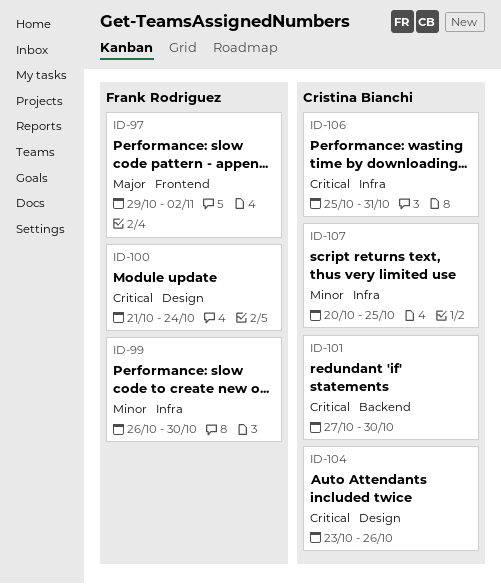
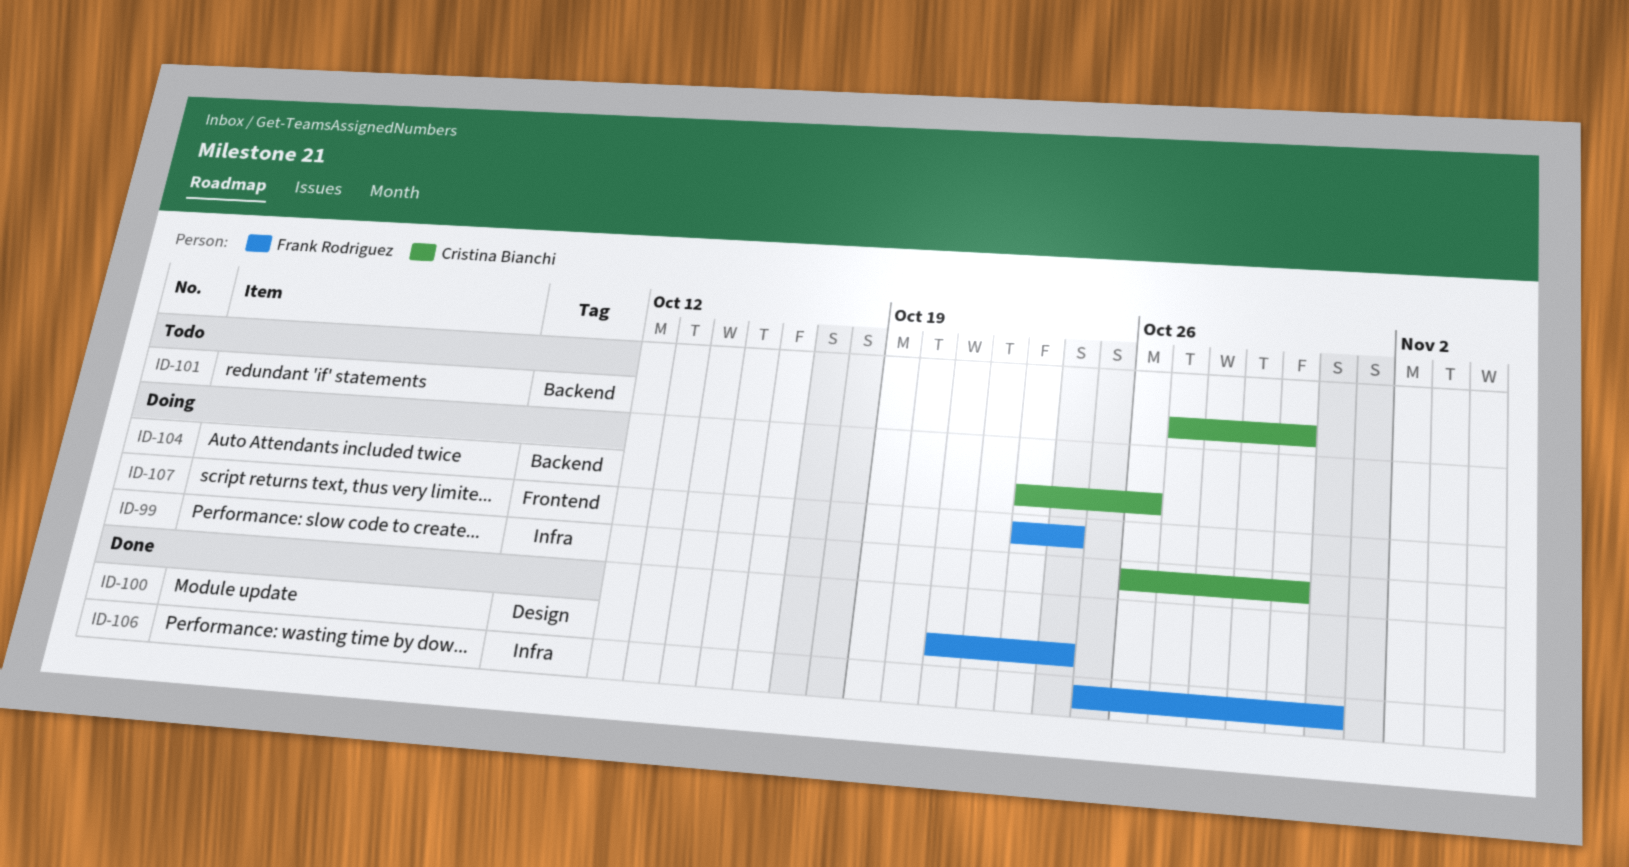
ID-97: present -> none
ID-99, owner: Frank Rodriguez -> Cristina Bianchi
ID-104, label: Design -> Backend
ID-106, owner: Cristina Bianchi -> Frank Rodriguez
ID-107, owner: Cristina Bianchi -> Frank Rodriguez
ID-107, label: Infra -> Frontend
ID-107, start: Oct 20 -> Oct 23
ID-107, due: Oct 25 -> Oct 24

